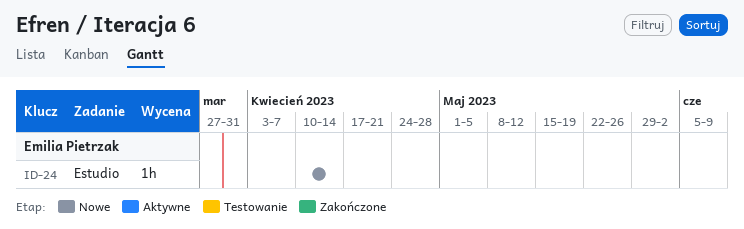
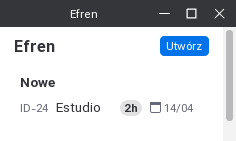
ID-24, estimate: 1h -> 2h

